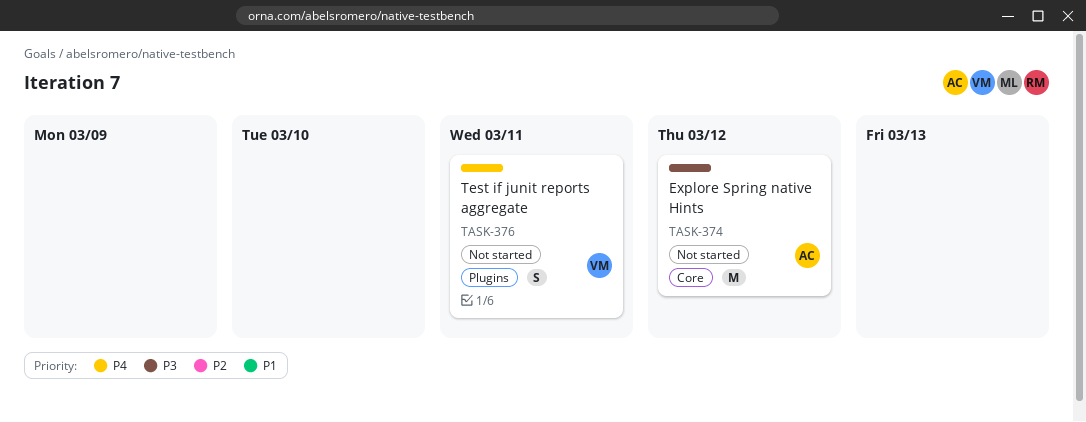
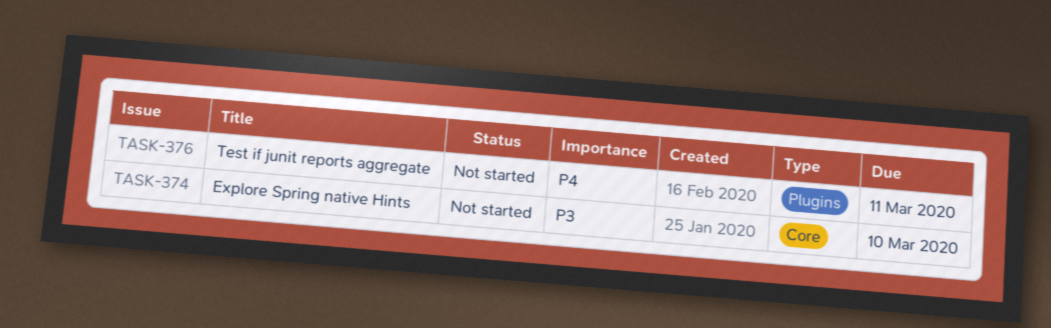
TASK-374, due: Mar 12 -> Mar 10

